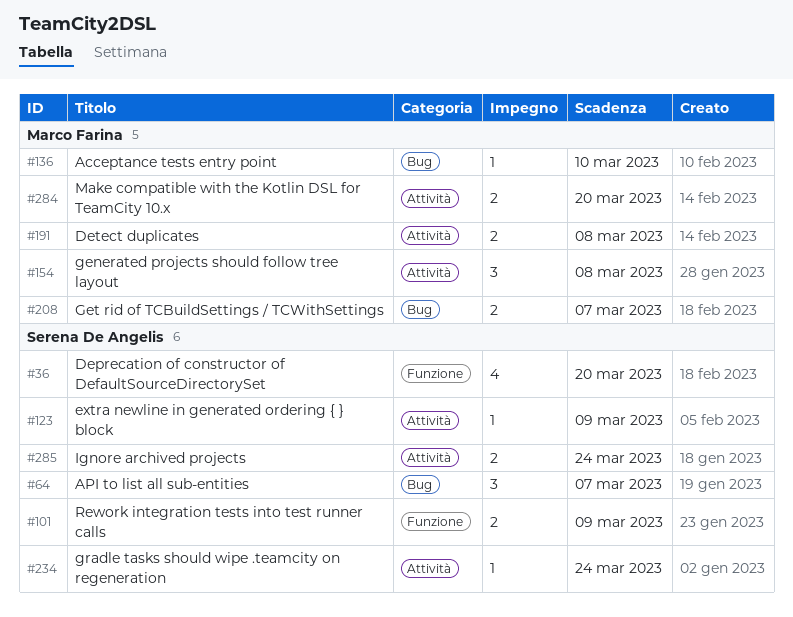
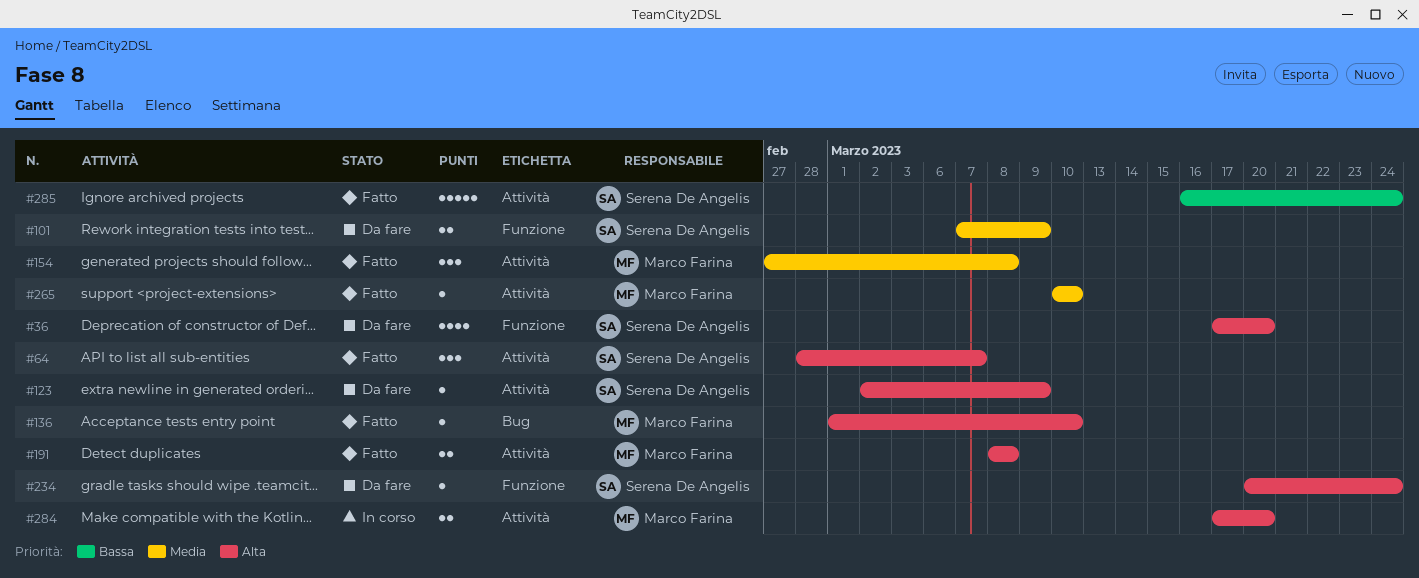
#64, label: Bug -> Attività
#208: present -> none
#234, label: Attività -> Funzione
#265: none -> present
#285, estimate: 2 -> 5

